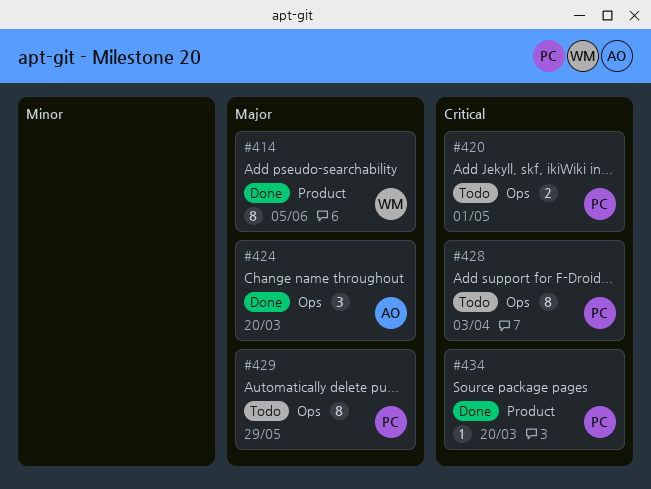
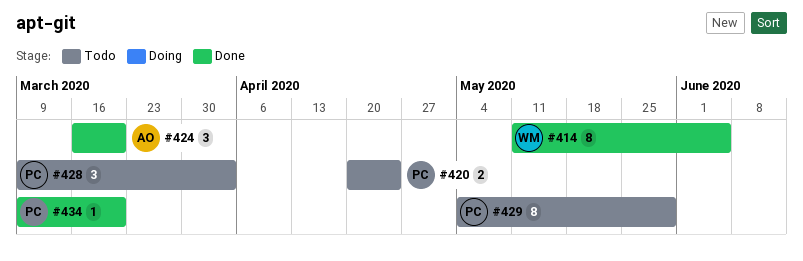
#420, due: May 1 -> Apr 24
#428, estimate: 8 -> 3

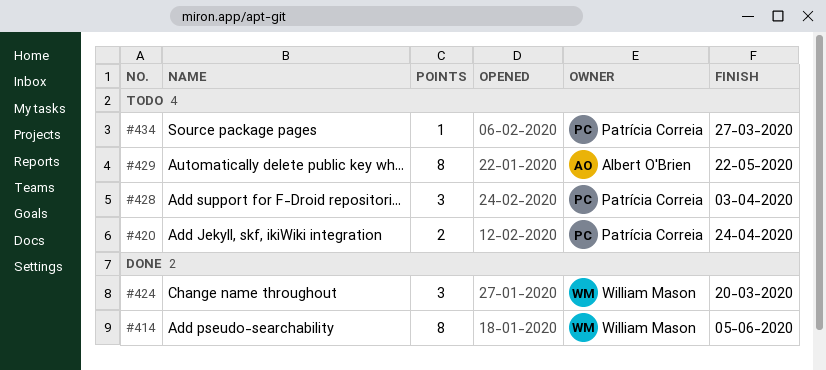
#424, owner: Albert O'Brien -> William Mason
#429, owner: Patrícia Correia -> Albert O'Brien
#429, due: May 29 -> May 22
#434, status: Done -> Todo
#434, due: Mar 20 -> Mar 27

